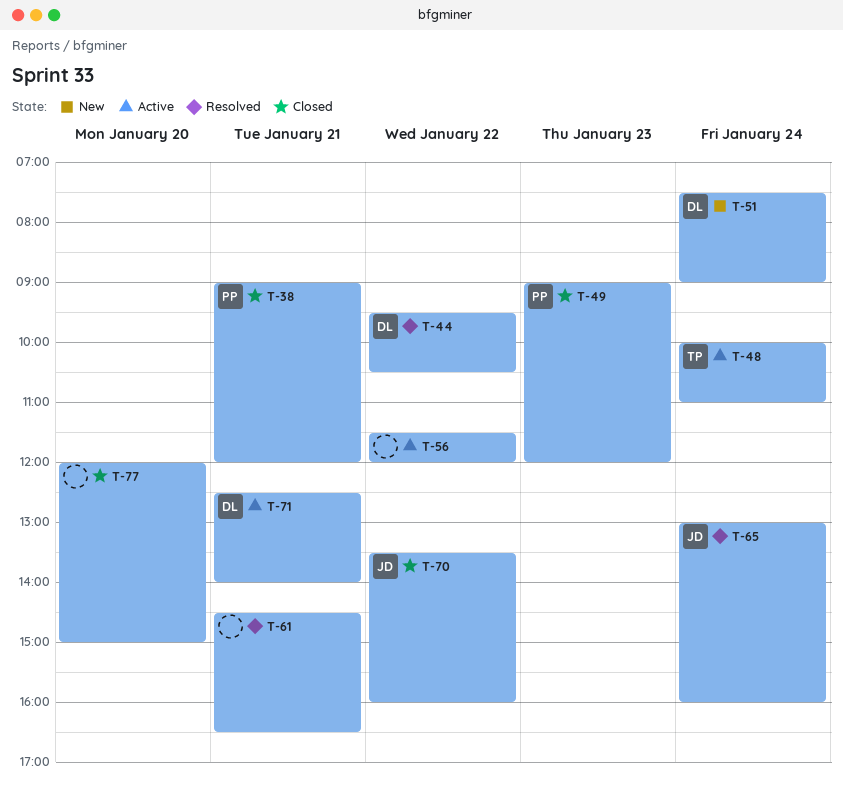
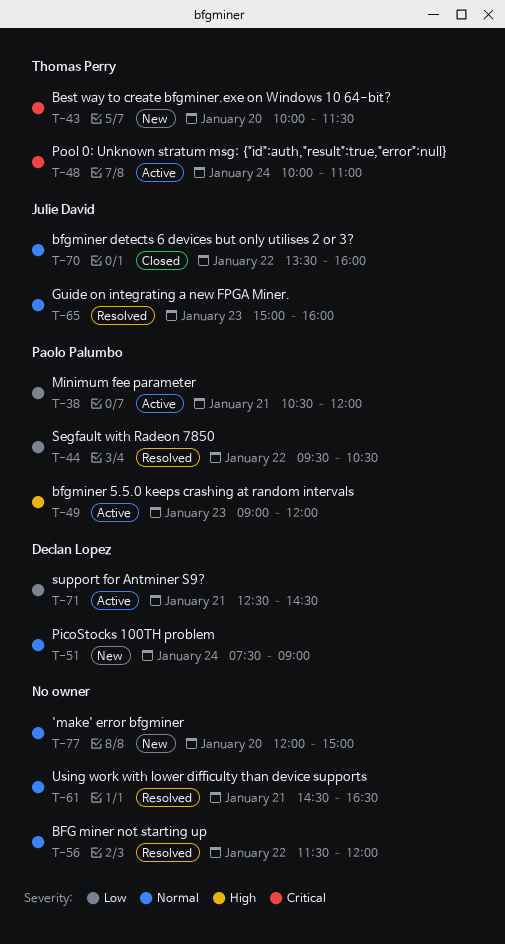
T-38, status: Closed -> Active
T-38, begins: 09:00 -> 10:30
T-43: none -> present
T-44, owner: Declan Lopez -> Paolo Palumbo
T-49, status: Closed -> Active
T-56, status: Active -> Resolved
T-65, day: Jan 24 -> Jan 23
T-65, begins: 13:00 -> 15:00
T-71, ends: 14:00 -> 14:30
T-77, status: Closed -> New

